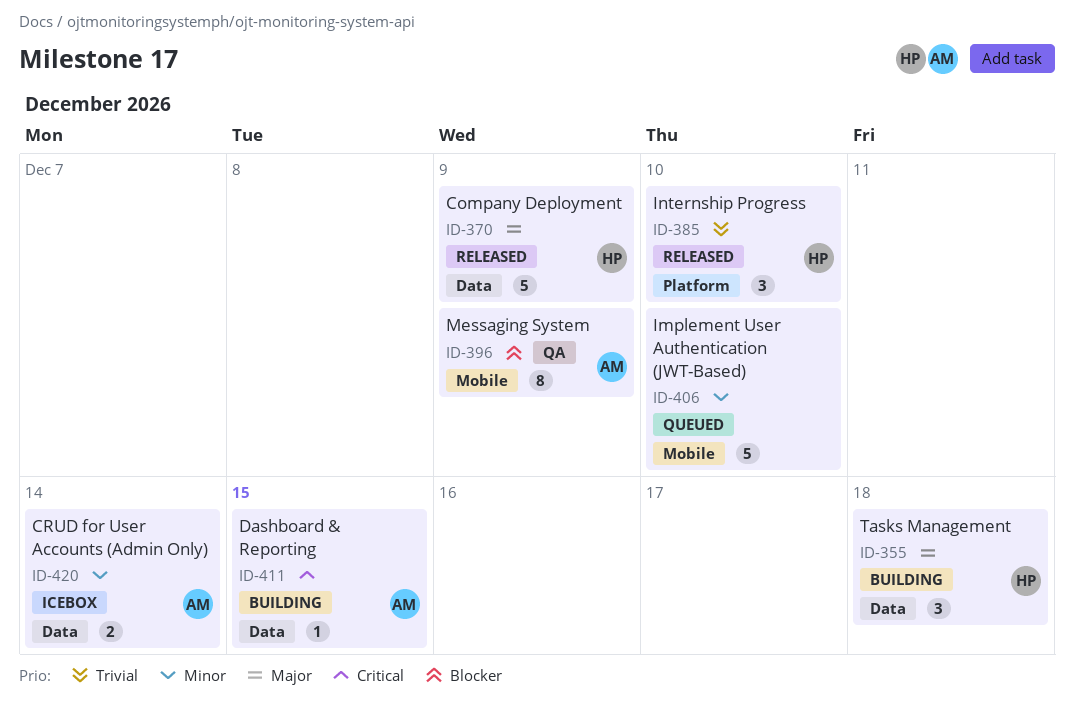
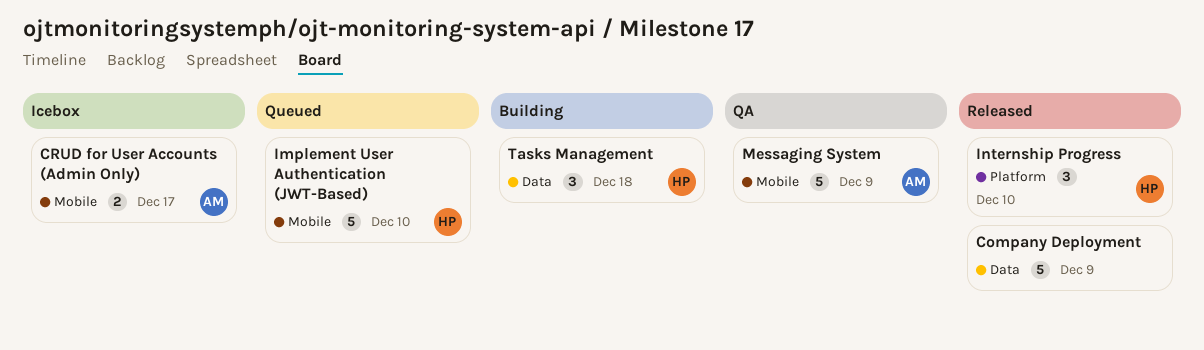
Company Deployment, owner: HP -> none
CRUD for User Accounts (Admin Only), label: Data -> Mobile
CRUD for User Accounts (Admin Only), due: Dec 14 -> Dec 17
Dashboard & Reporting: present -> none
Implement User Authentication (JWT-Based), owner: none -> HP
Messaging System, estimate: 8 -> 5

